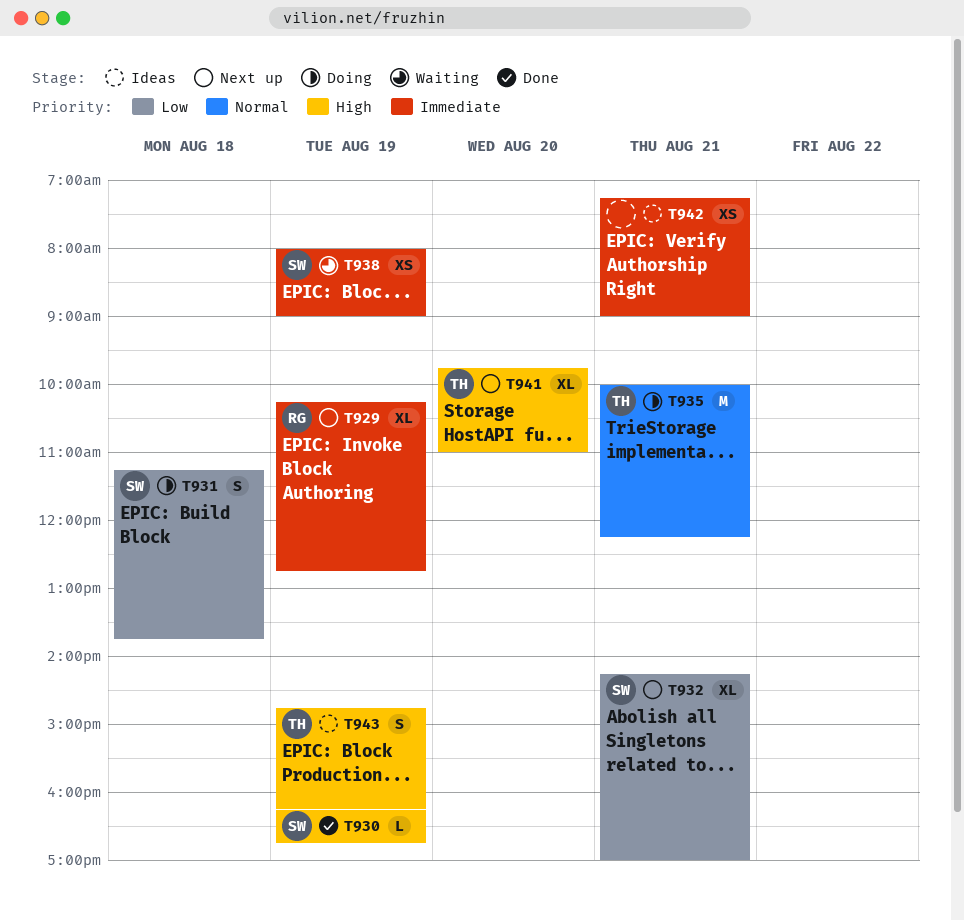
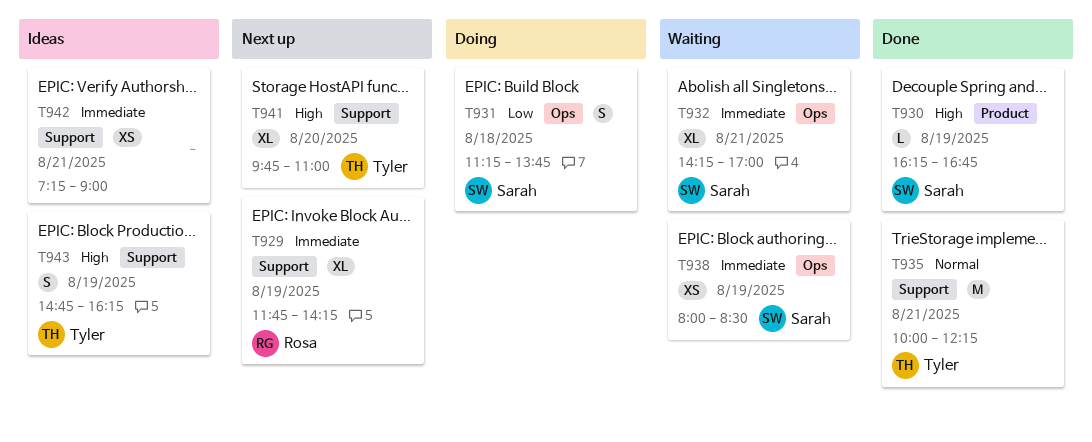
T929, begins: 10:15 -> 11:45
T929, ends: 12:45 -> 14:15
T932, status: Next up -> Waiting
T932, priority: Low -> Immediate
T935, status: Doing -> Done
T938, ends: 09:00 -> 08:30

